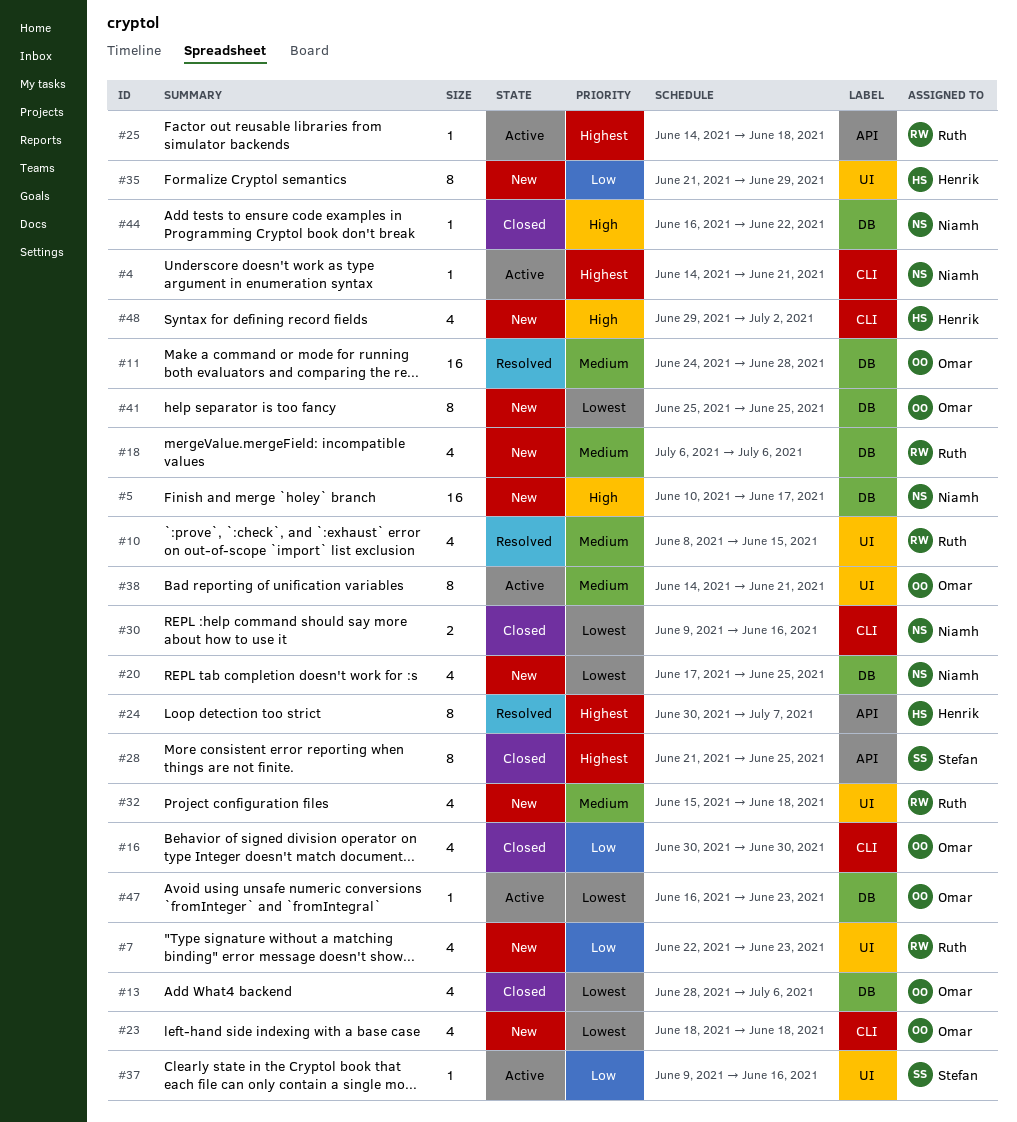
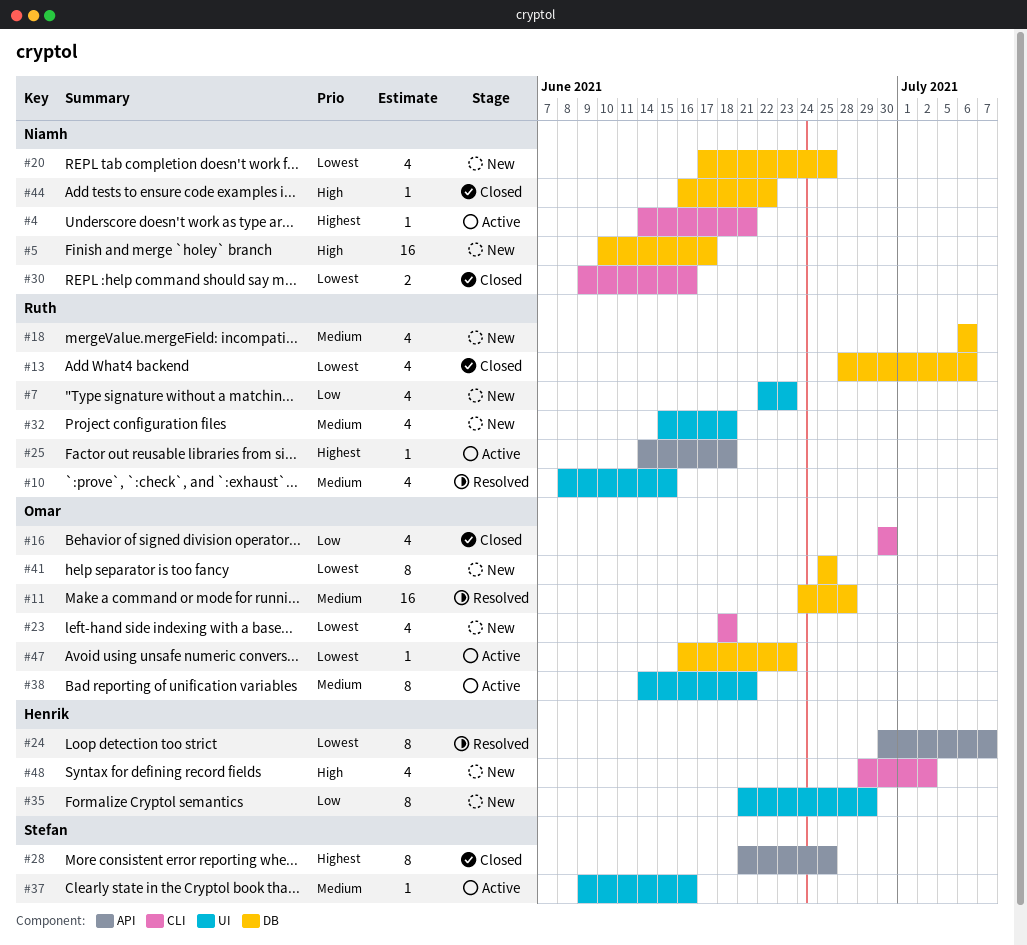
#13, owner: Omar -> Ruth
#24, priority: Highest -> Lowest
#37, priority: Low -> Medium

